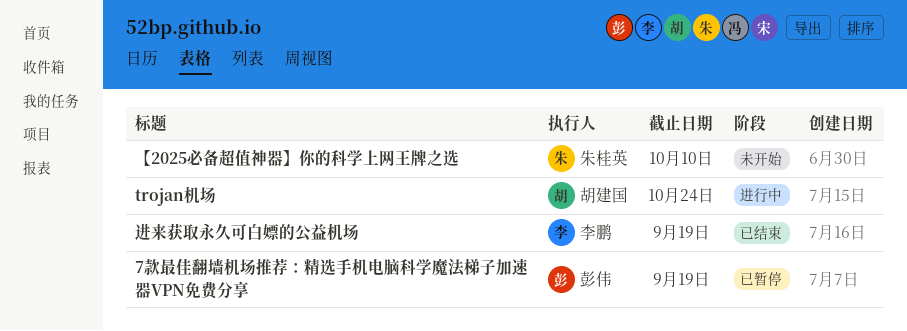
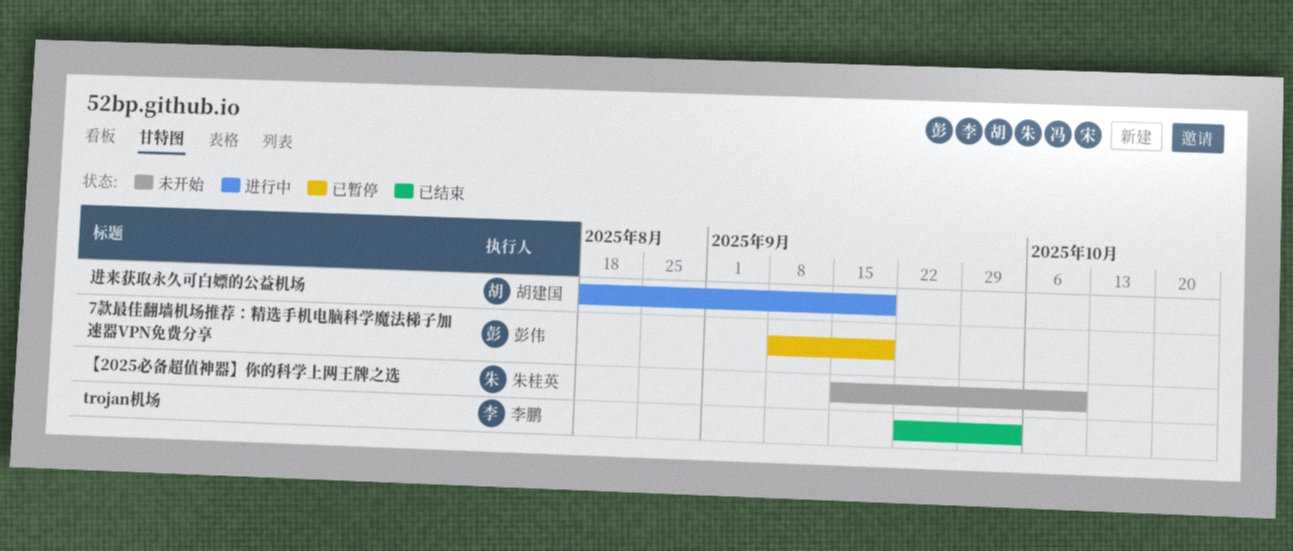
trojan机场, status: 进行中 -> 已结束
trojan机场, owner: 胡建国 -> 李鹏
trojan机场, due: Oct 24 -> Oct 3
进来获取永久可白嫖的公益机场, status: 已结束 -> 进行中
进来获取永久可白嫖的公益机场, owner: 李鹏 -> 胡建国

